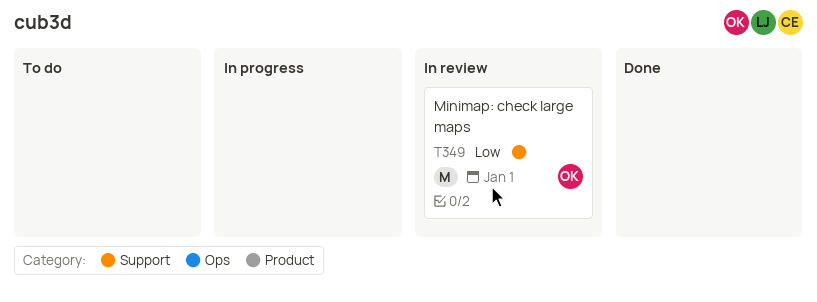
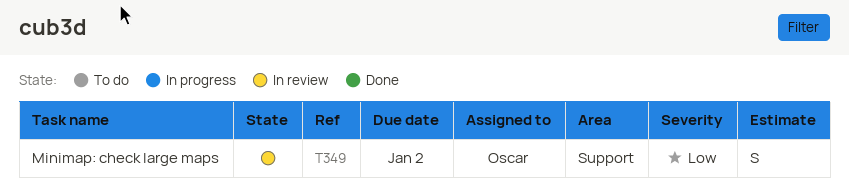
T349, estimate: M -> S
T349, due: Jan 1 -> Jan 2

